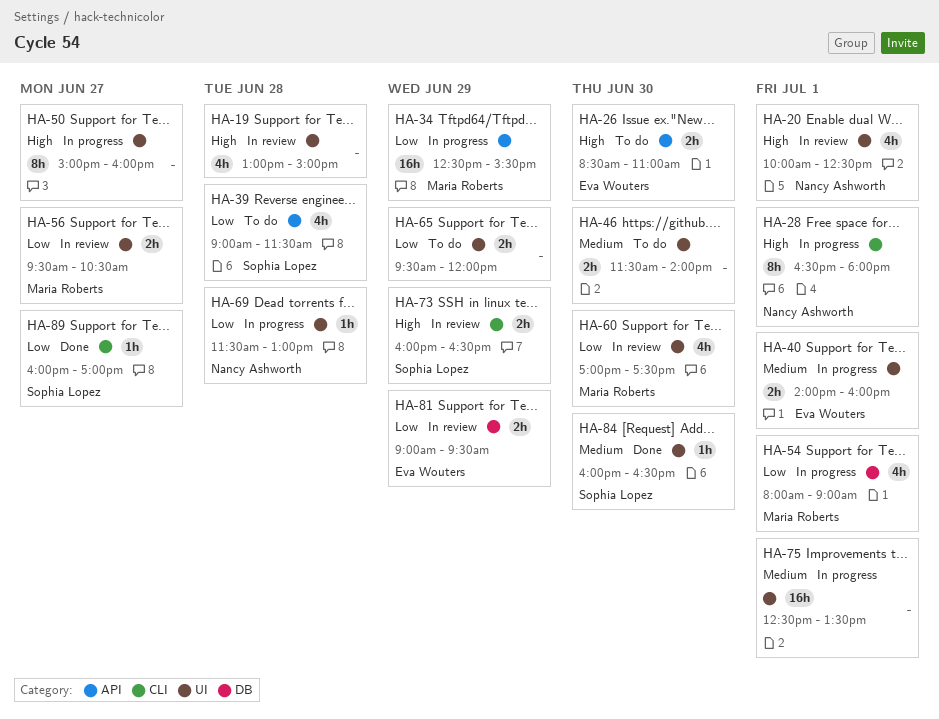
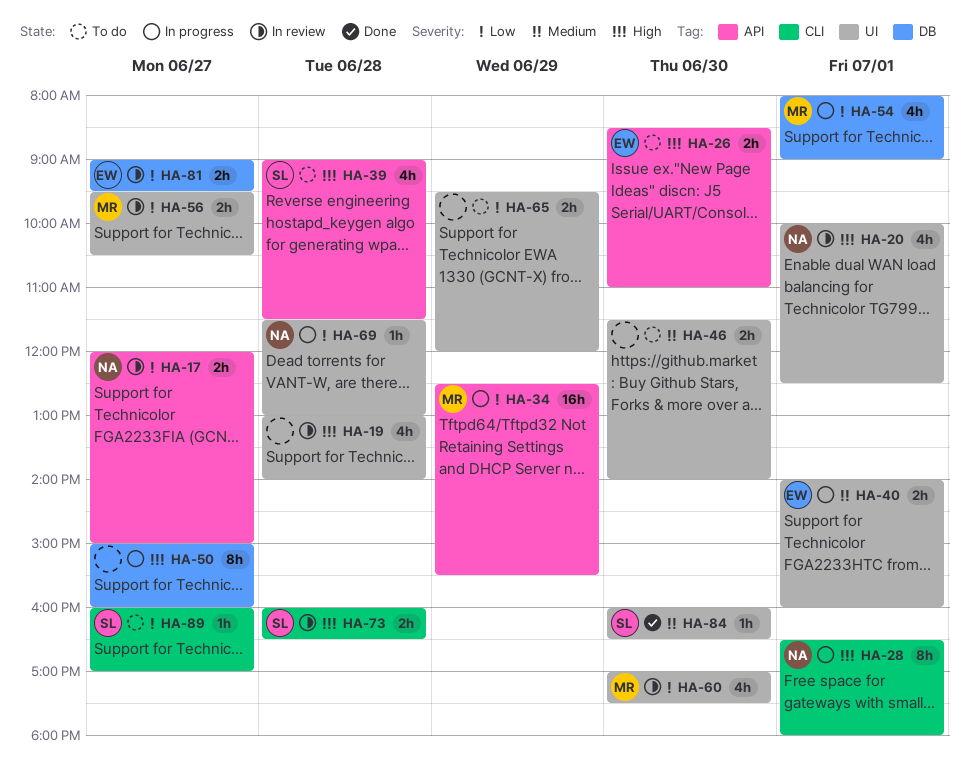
HA-17: none -> present
HA-19, ends: 15:00 -> 14:00
HA-39, priority: Low -> High
HA-50, label: UI -> DB
HA-73, day: Jun 29 -> Jun 28
HA-75: present -> none
HA-81, day: Jun 29 -> Jun 27
HA-89, status: Done -> To do

